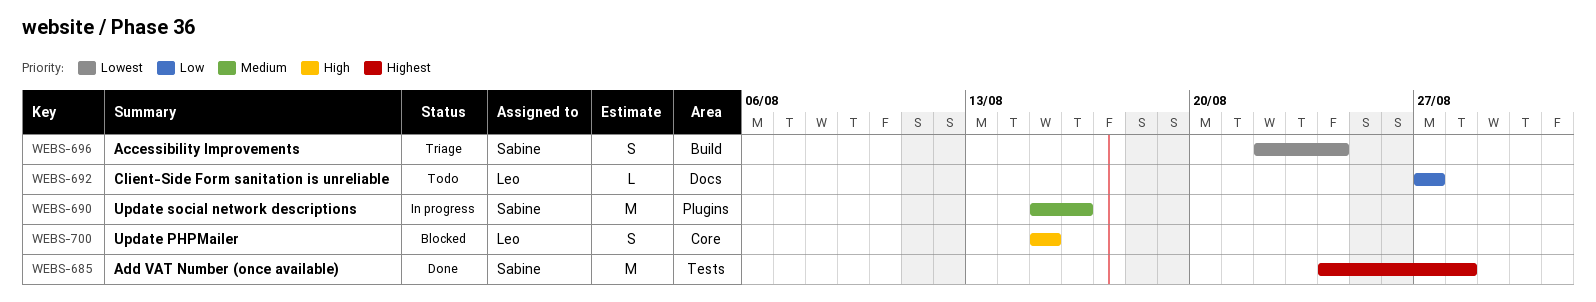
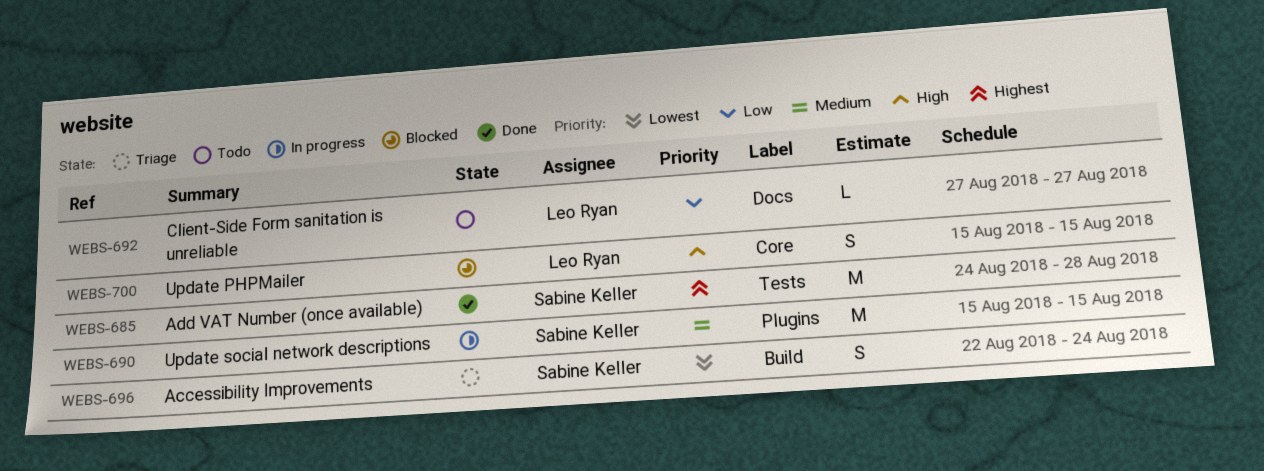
WEBS-690, due: Aug 16 -> Aug 15

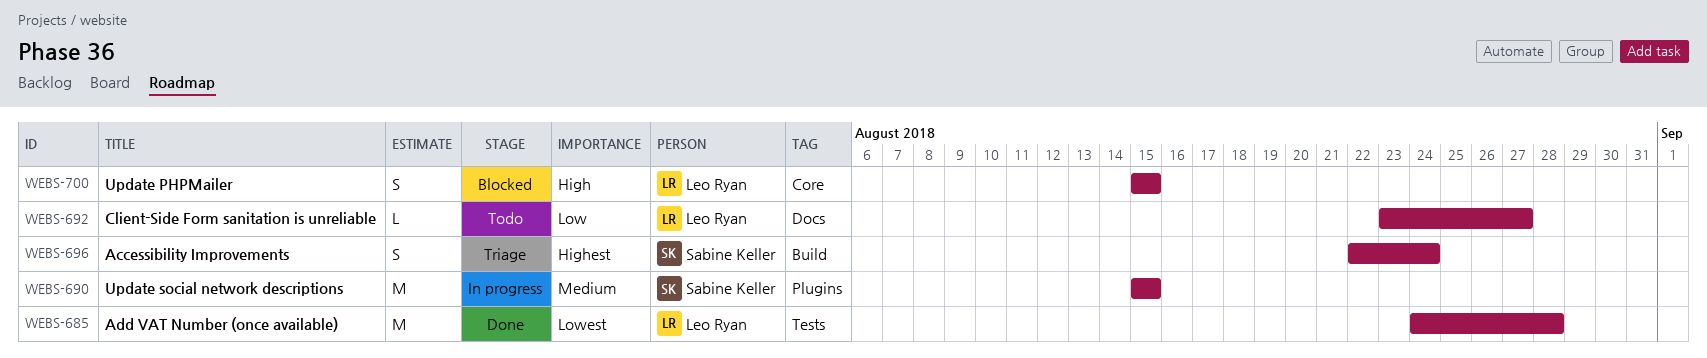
WEBS-685, owner: Sabine Keller -> Leo Ryan
WEBS-685, priority: Highest -> Lowest
WEBS-692, start: Aug 27 -> Aug 23
WEBS-696, priority: Lowest -> Highest

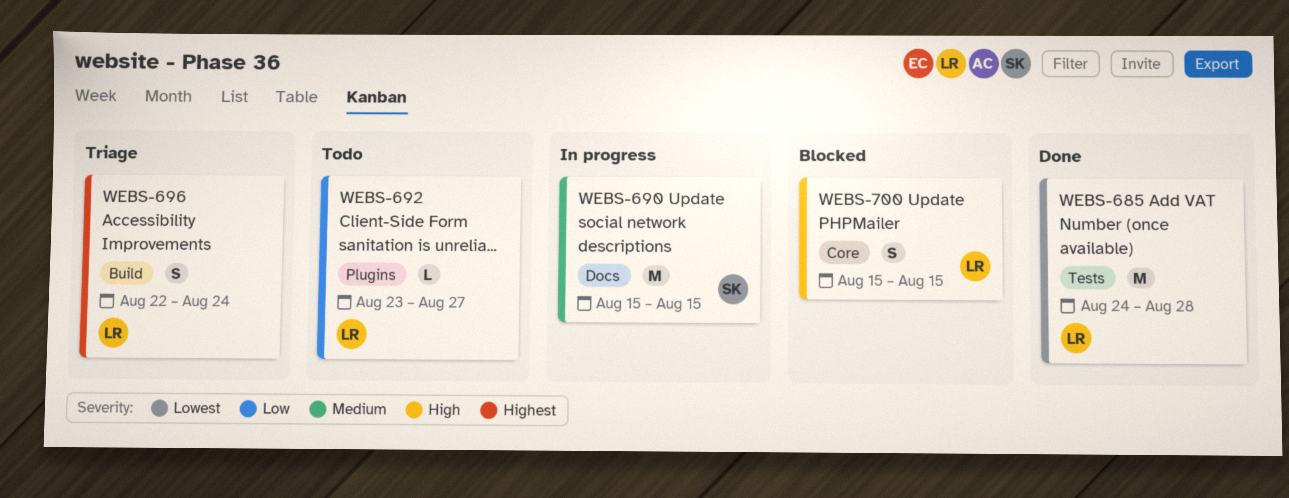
WEBS-690, label: Plugins -> Docs
WEBS-692, label: Docs -> Plugins
WEBS-696, owner: Sabine Keller -> Leo Ryan

